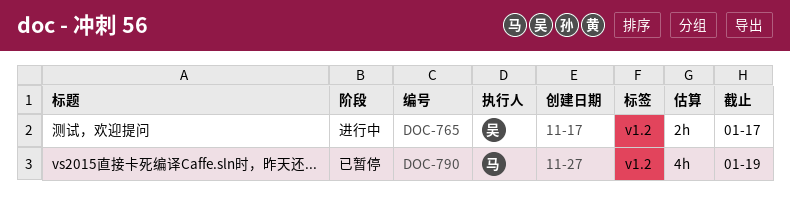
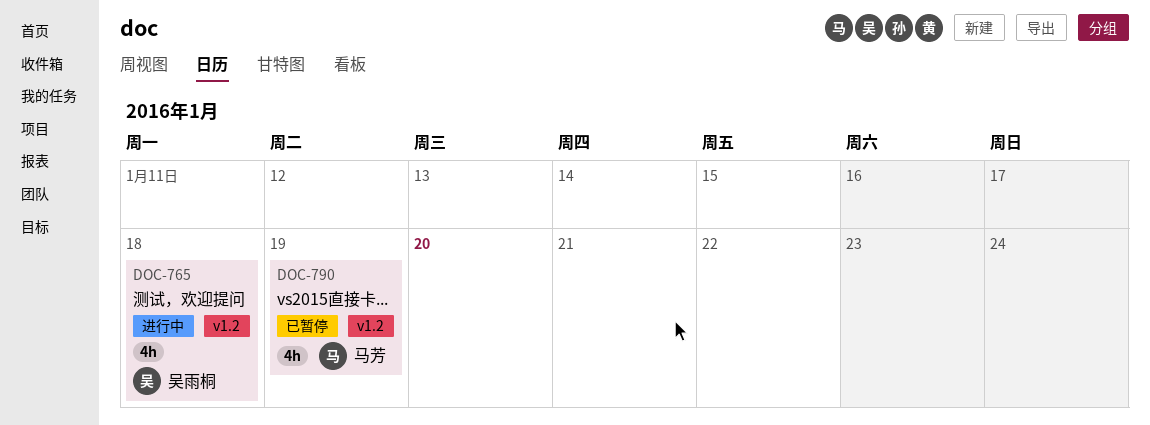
DOC-765, estimate: 2h -> 4h
DOC-765, due: Jan 17 -> Jan 18

